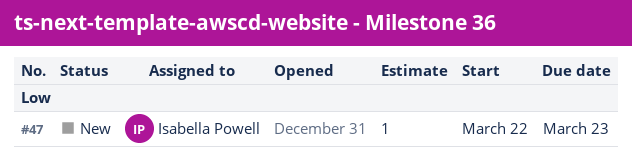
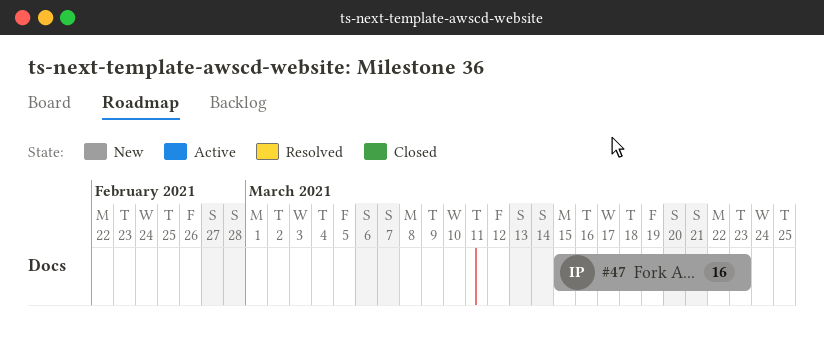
#47, estimate: 1 -> 16
#47, start: Mar 22 -> Mar 15

